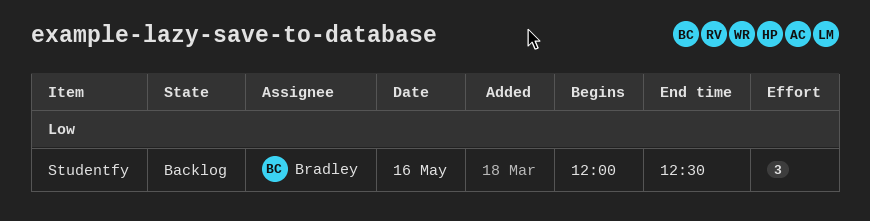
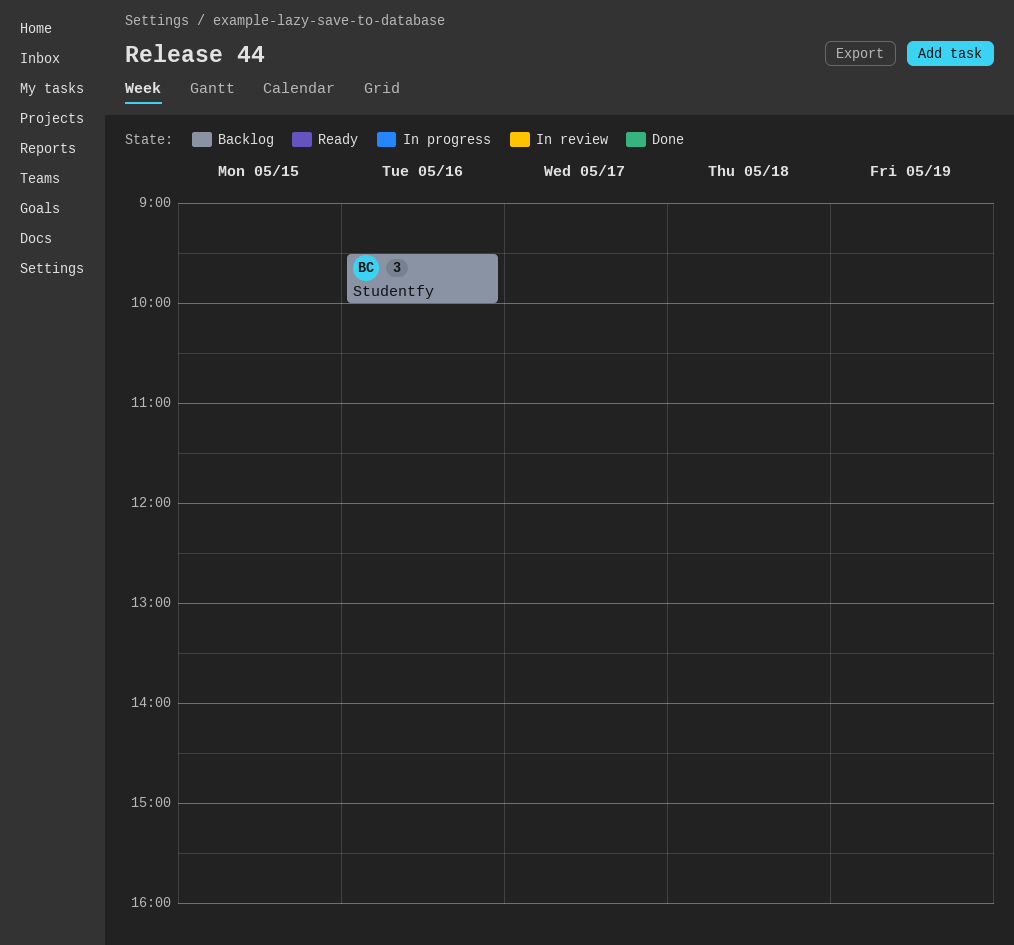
Studentfy, begins: 12:00 -> 09:30
Studentfy, ends: 12:30 -> 10:00

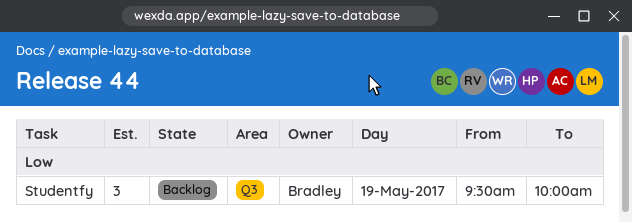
Studentfy, day: May 16 -> May 19

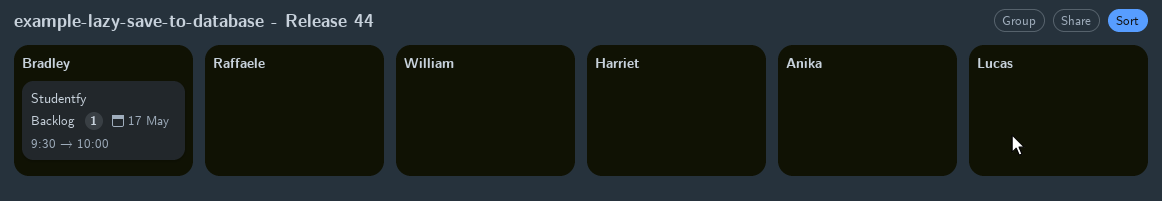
Studentfy, estimate: 3 -> 1
Studentfy, day: May 19 -> May 17

